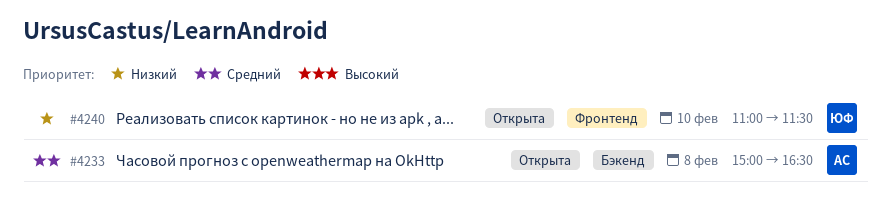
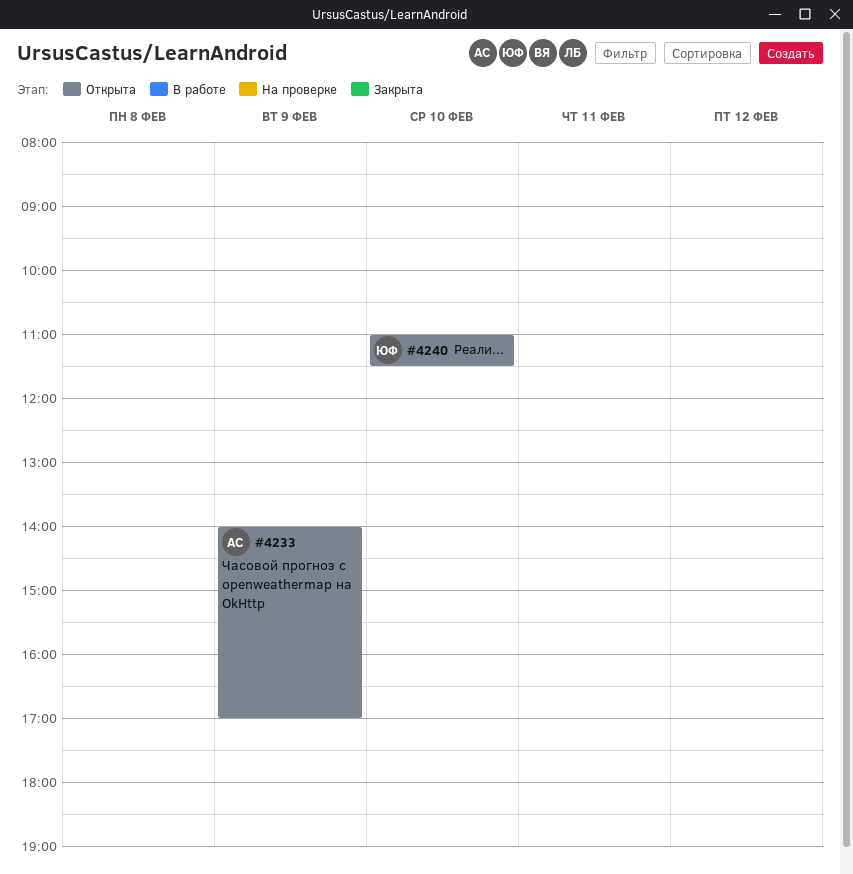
#4233, day: Feb 8 -> Feb 9
#4233, begins: 15:00 -> 14:00
#4233, ends: 16:30 -> 17:00

